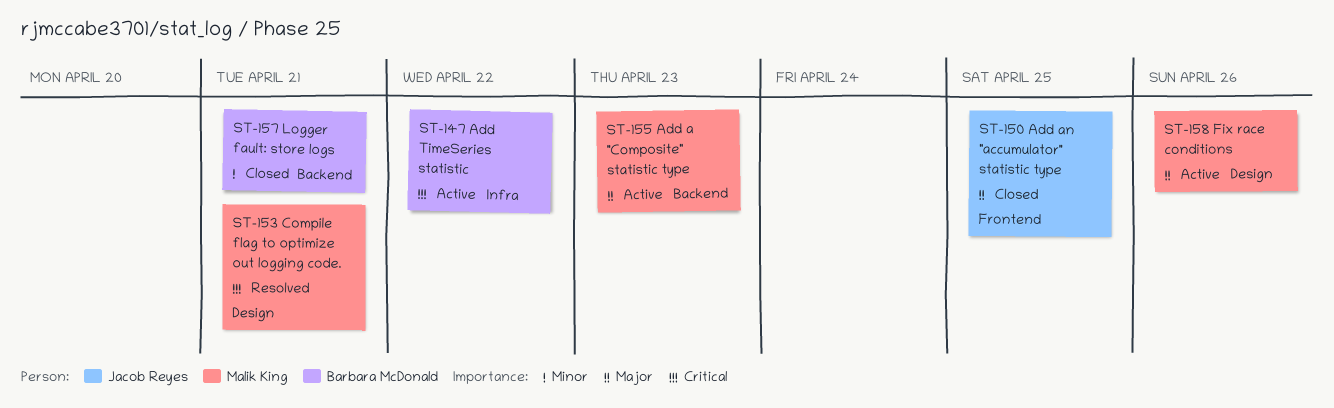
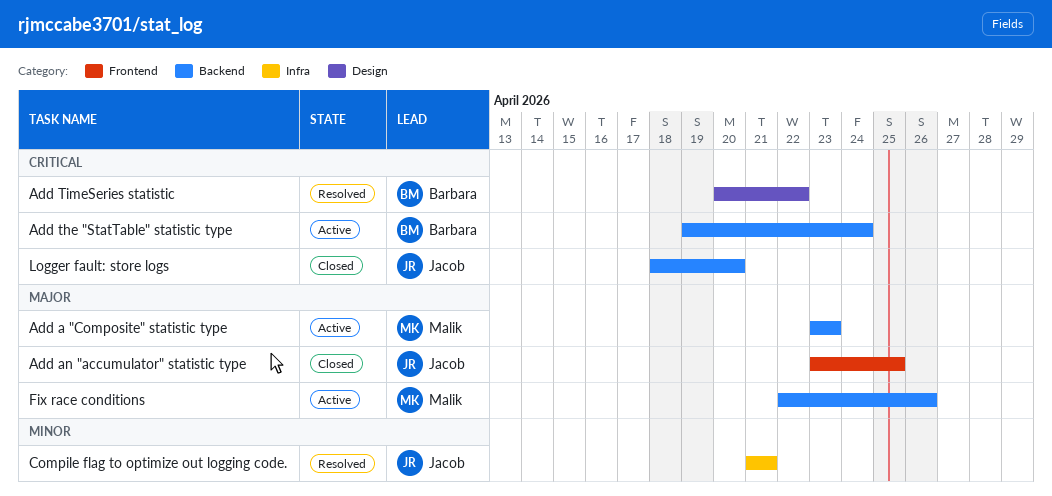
Add the "StatTable" statistic type: none -> present
Add TimeSeries statistic, status: Active -> Resolved
Add TimeSeries statistic, label: Infra -> Design
Compile flag to optimize out logging code., owner: Malik King -> Jacob Reyes
Compile flag to optimize out logging code., priority: Critical -> Minor
Compile flag to optimize out logging code., label: Design -> Infra
Fix race conditions, label: Design -> Backend
Logger fault: store logs, owner: Barbara McDonald -> Jacob Reyes
Logger fault: store logs, priority: Minor -> Critical
Logger fault: store logs, due: Apr 21 -> Apr 20

